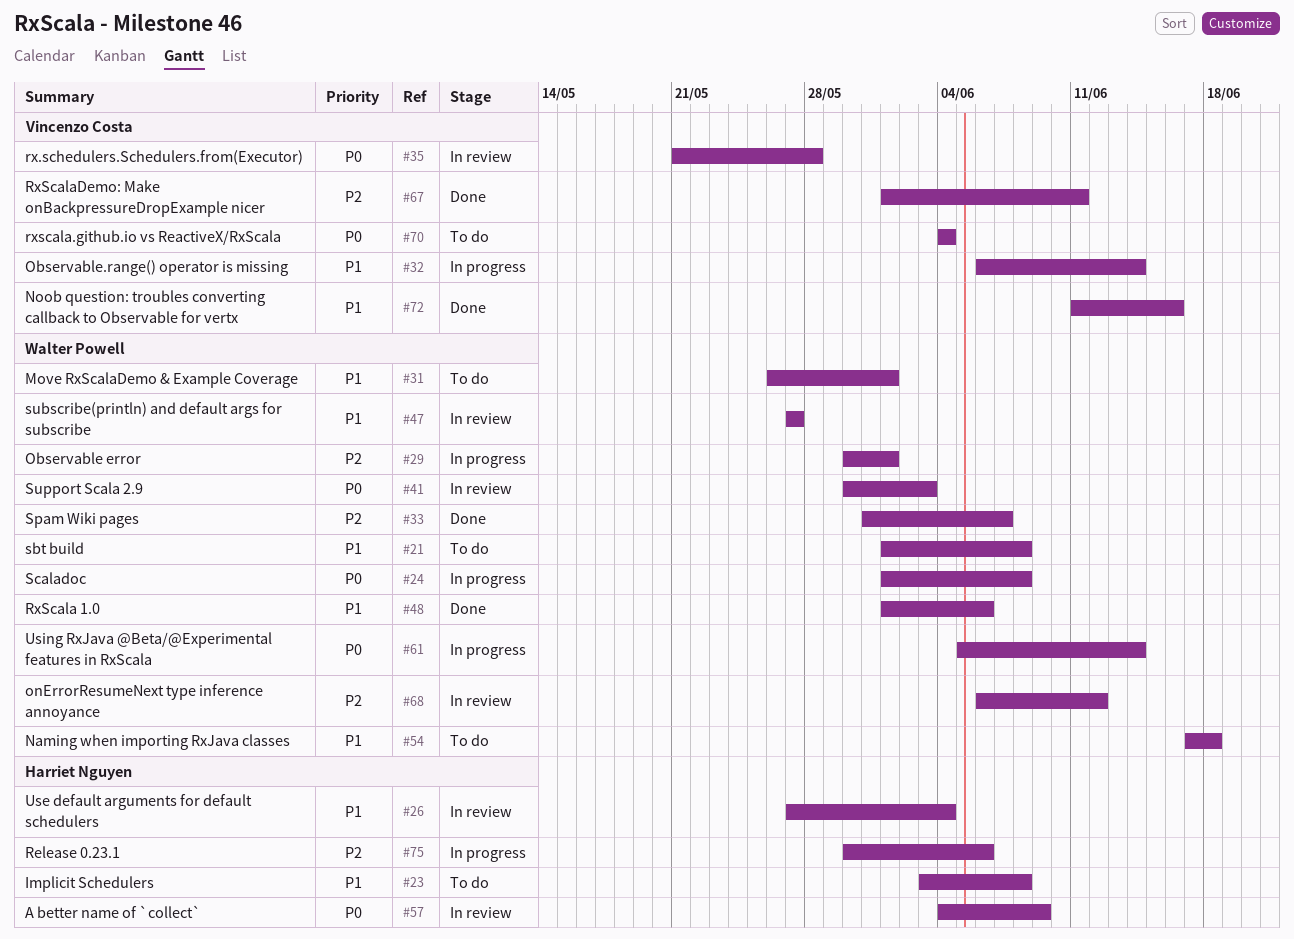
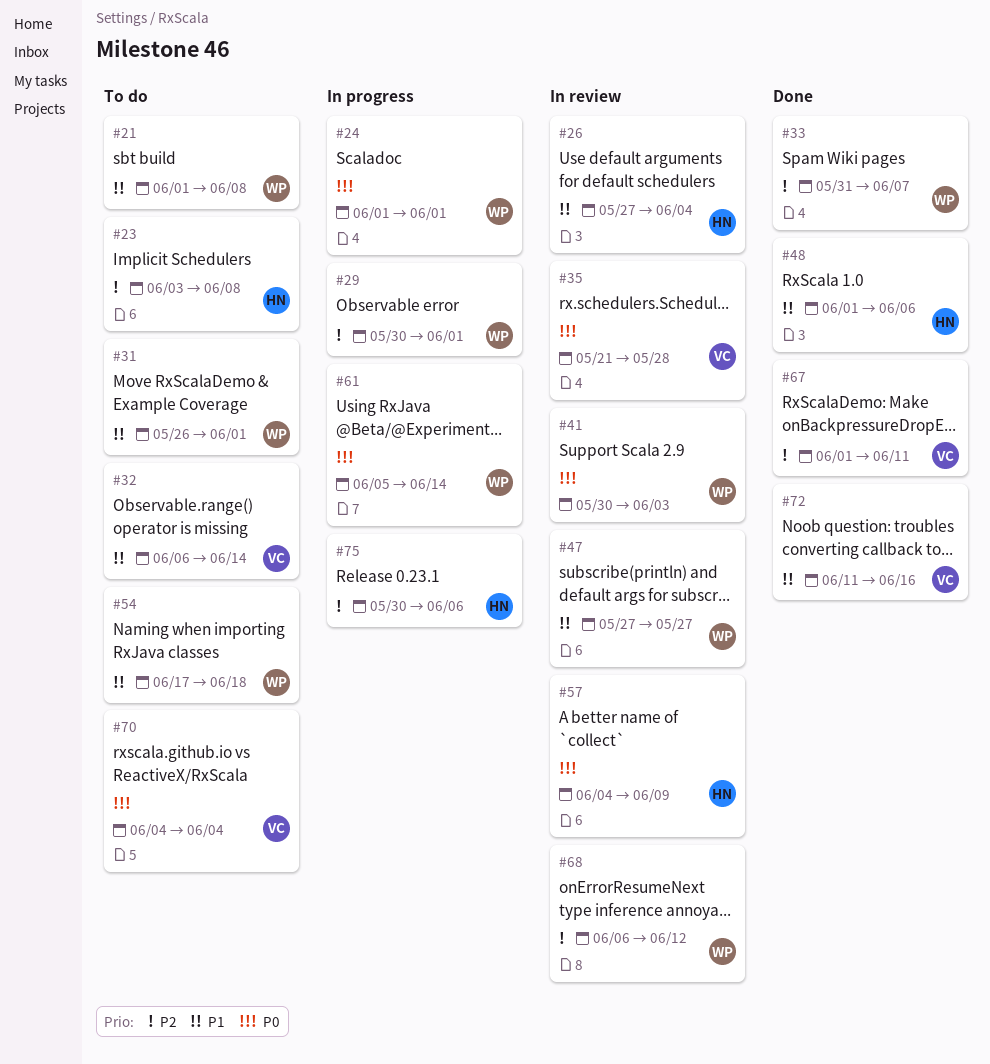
#23, priority: P1 -> P2
#24, due: Jun 8 -> Jun 1
#32, status: In progress -> To do
#48, owner: Walter Powell -> Harriet Nguyen

